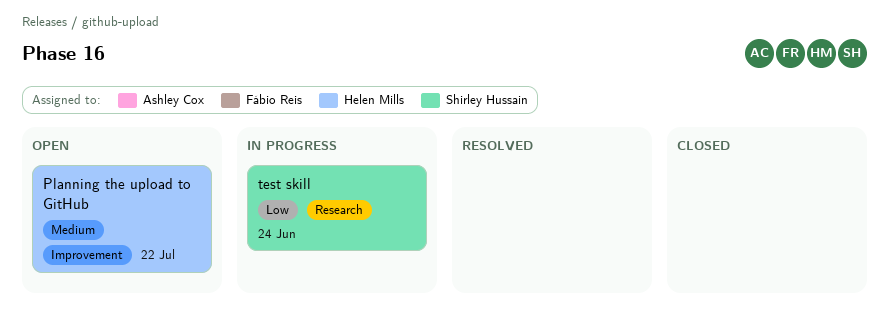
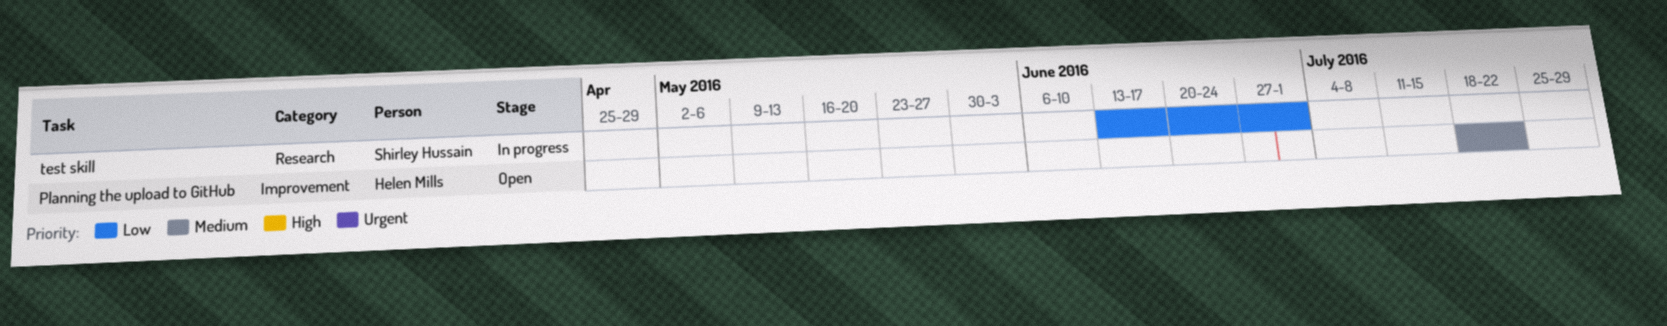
test skill, due: Jun 24 -> Jul 1

